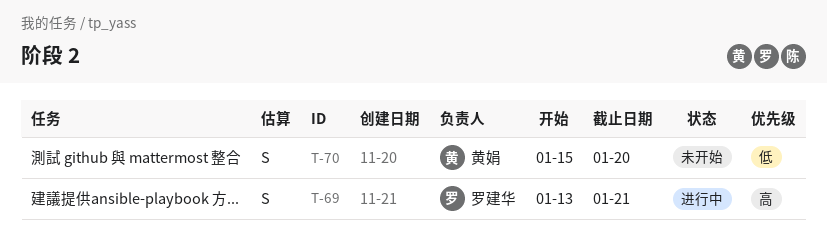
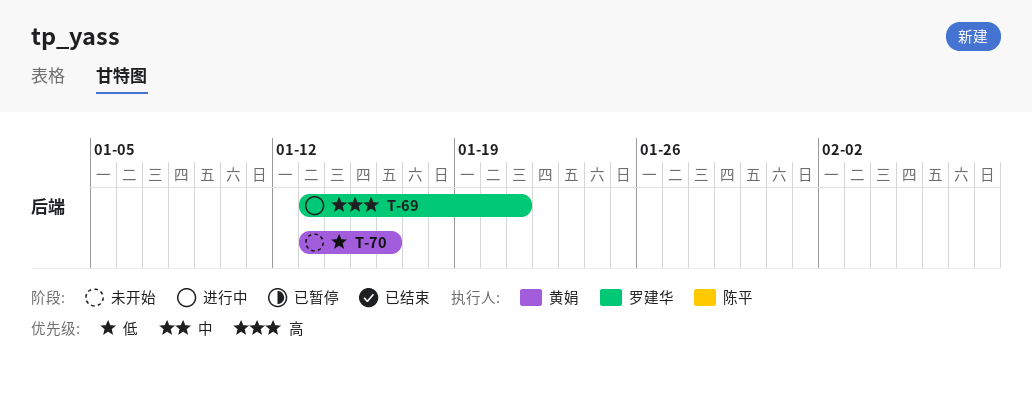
T-70, start: Jan 15 -> Jan 13
T-70, due: Jan 20 -> Jan 16

